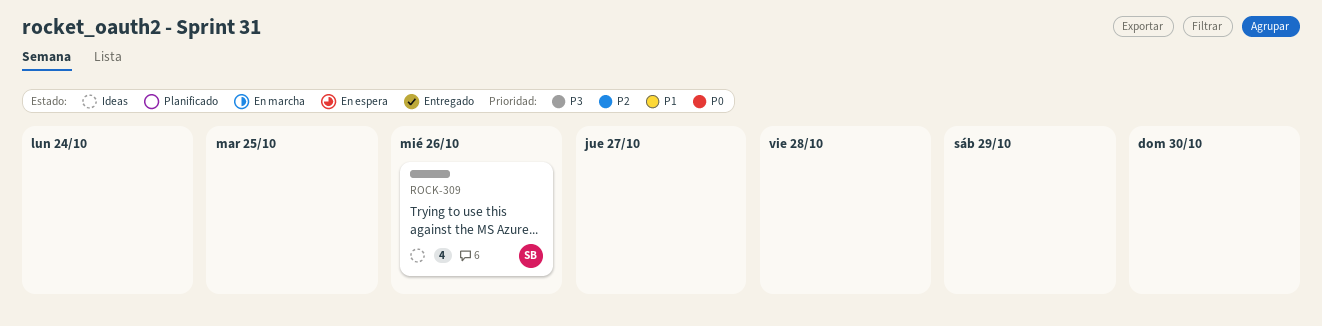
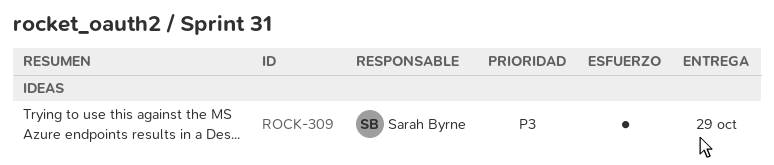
ROCK-309, estimate: 4 -> 1
ROCK-309, due: Oct 26 -> Oct 29

